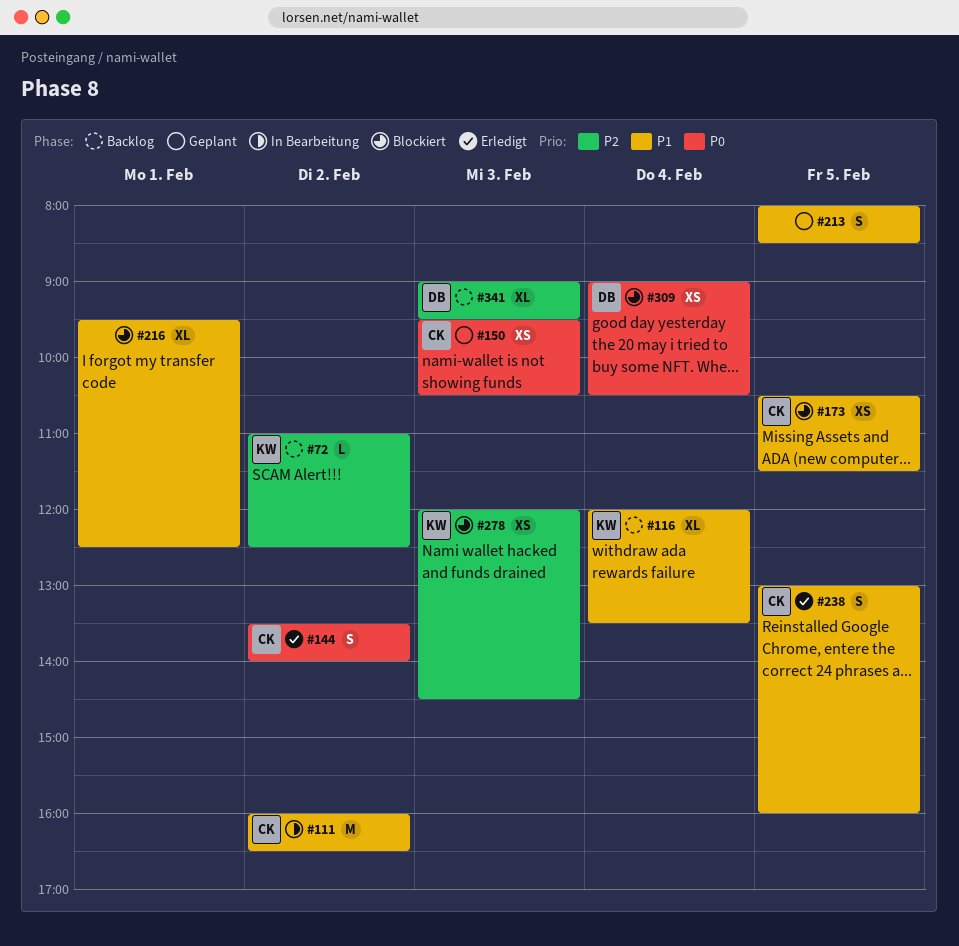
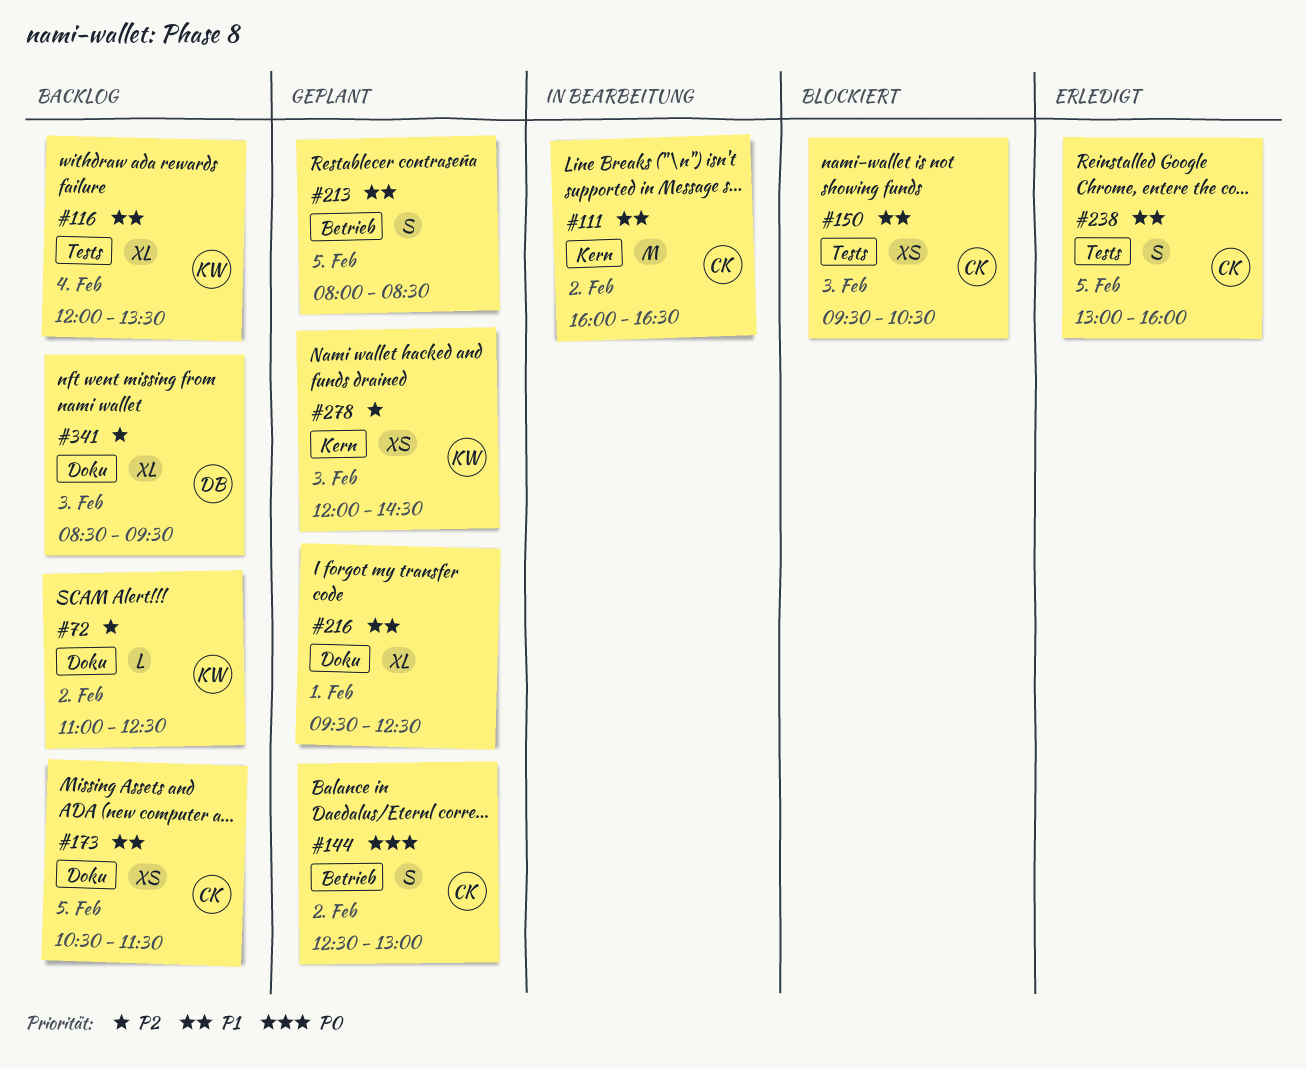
#144, status: Erledigt -> Geplant
#144, begins: 13:30 -> 12:30
#144, ends: 14:00 -> 13:00
#150, status: Geplant -> Blockiert
#150, priority: P0 -> P1
#173, status: Blockiert -> Backlog
#216, status: Blockiert -> Geplant
#278, status: Blockiert -> Geplant
#309: present -> none
#341, begins: 09:00 -> 08:30

